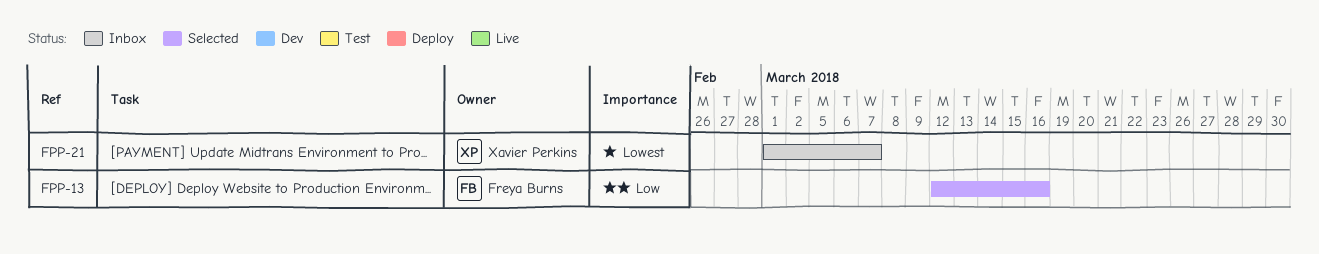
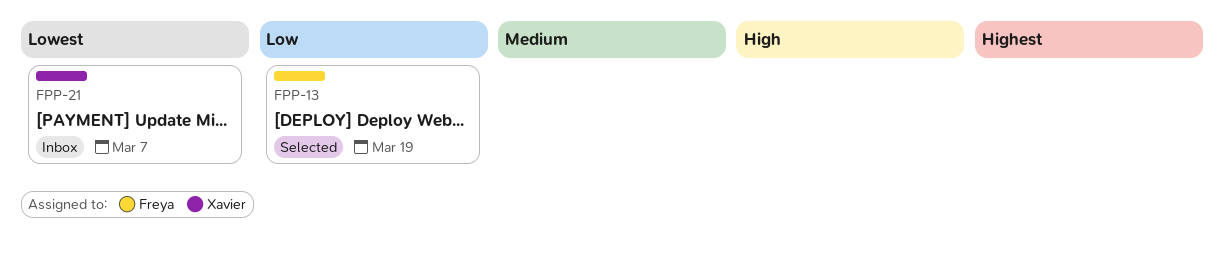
FPP-13, due: Mar 16 -> Mar 19

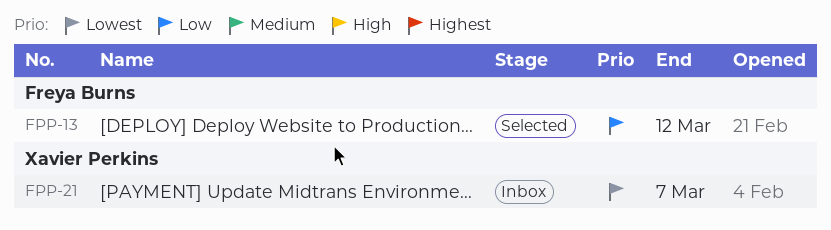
FPP-13, due: Mar 19 -> Mar 12

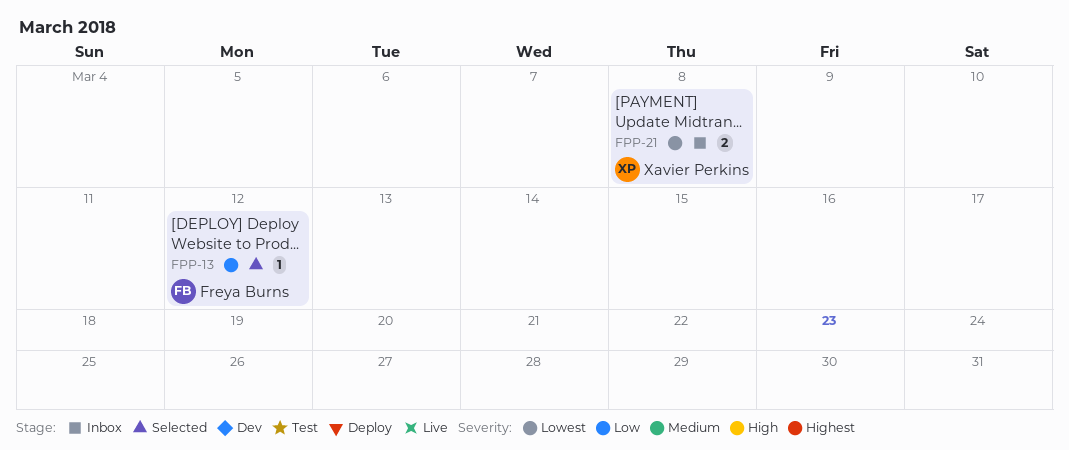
FPP-21, due: Mar 7 -> Mar 8

